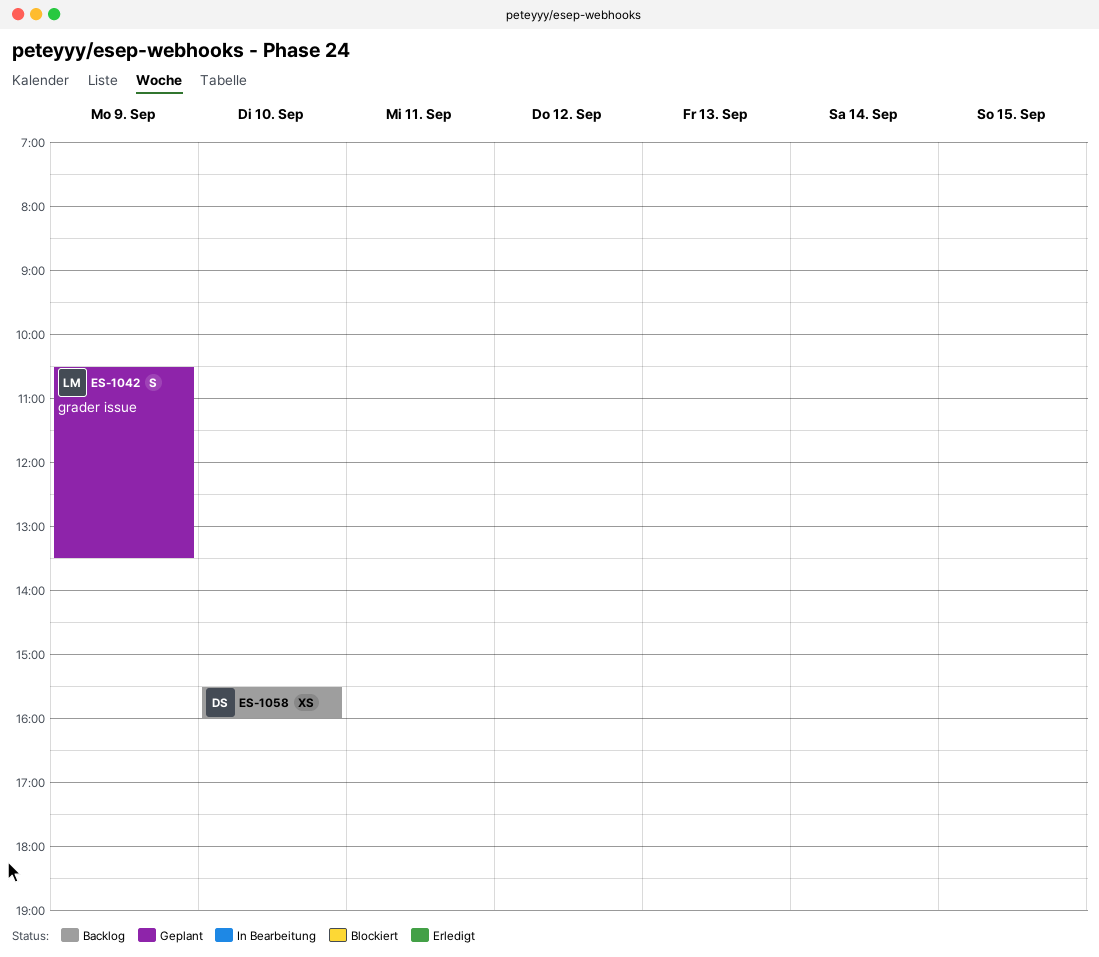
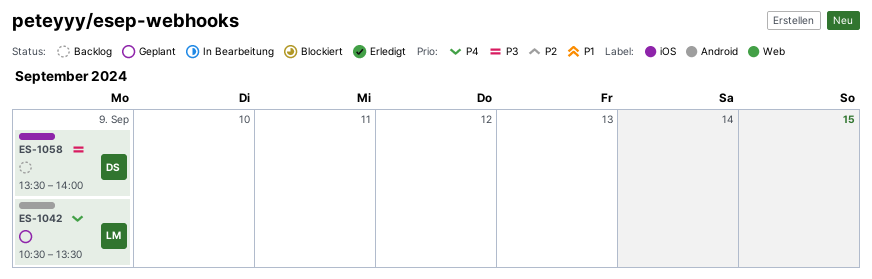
ES-1058, day: Sep 10 -> Sep 9
ES-1058, begins: 15:30 -> 13:30
ES-1058, ends: 16:00 -> 14:00

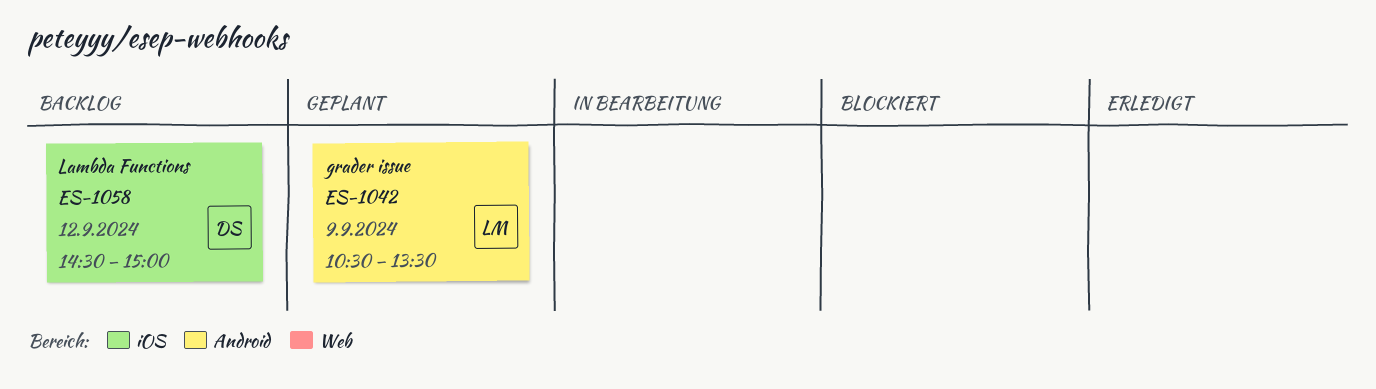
ES-1058, day: Sep 9 -> Sep 12
ES-1058, begins: 13:30 -> 14:30
ES-1058, ends: 14:00 -> 15:00

